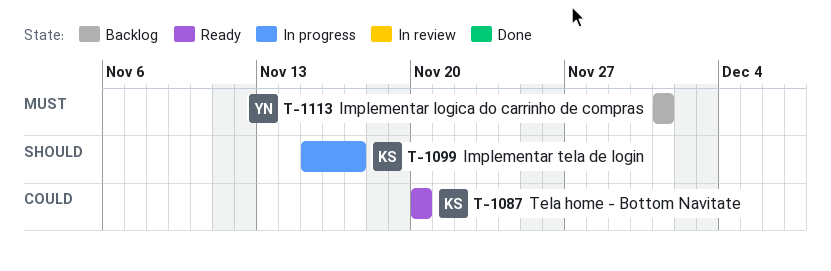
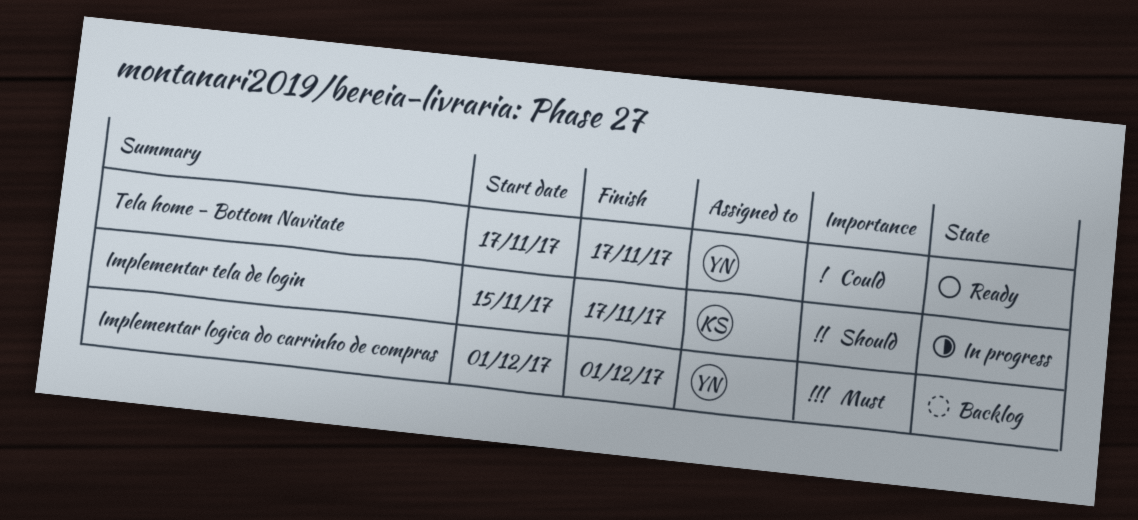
Tela home - Bottom Navitate, owner: KS -> YN
Tela home - Bottom Navitate, start: Nov 20 -> Nov 17
Tela home - Bottom Navitate, due: Nov 20 -> Nov 17

